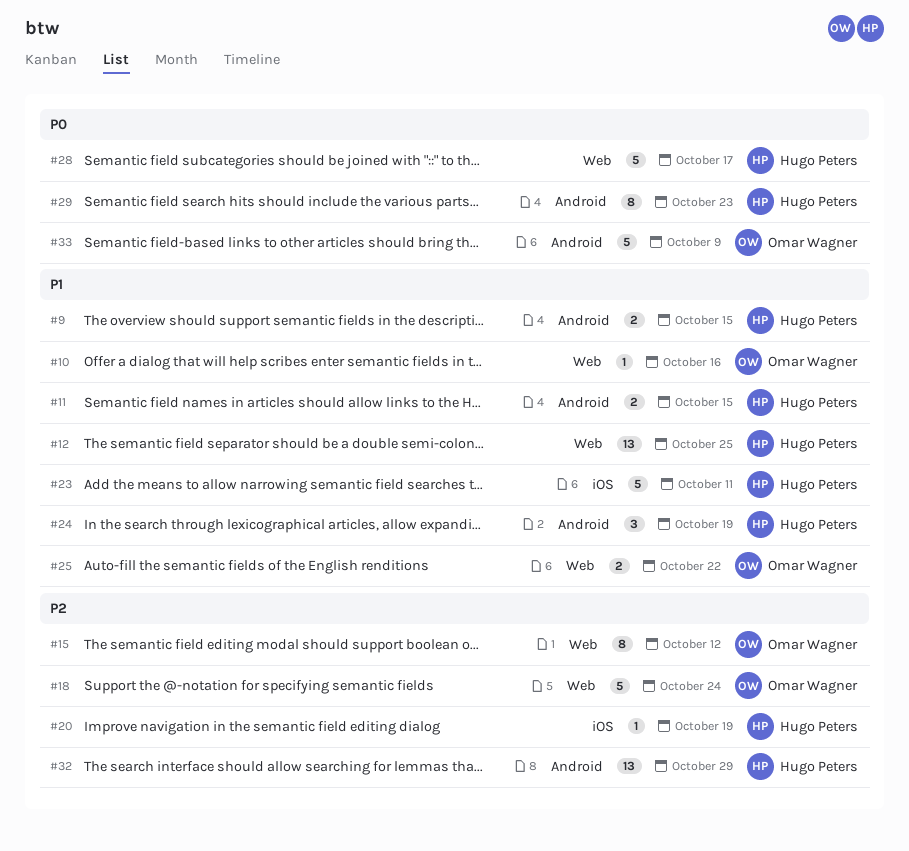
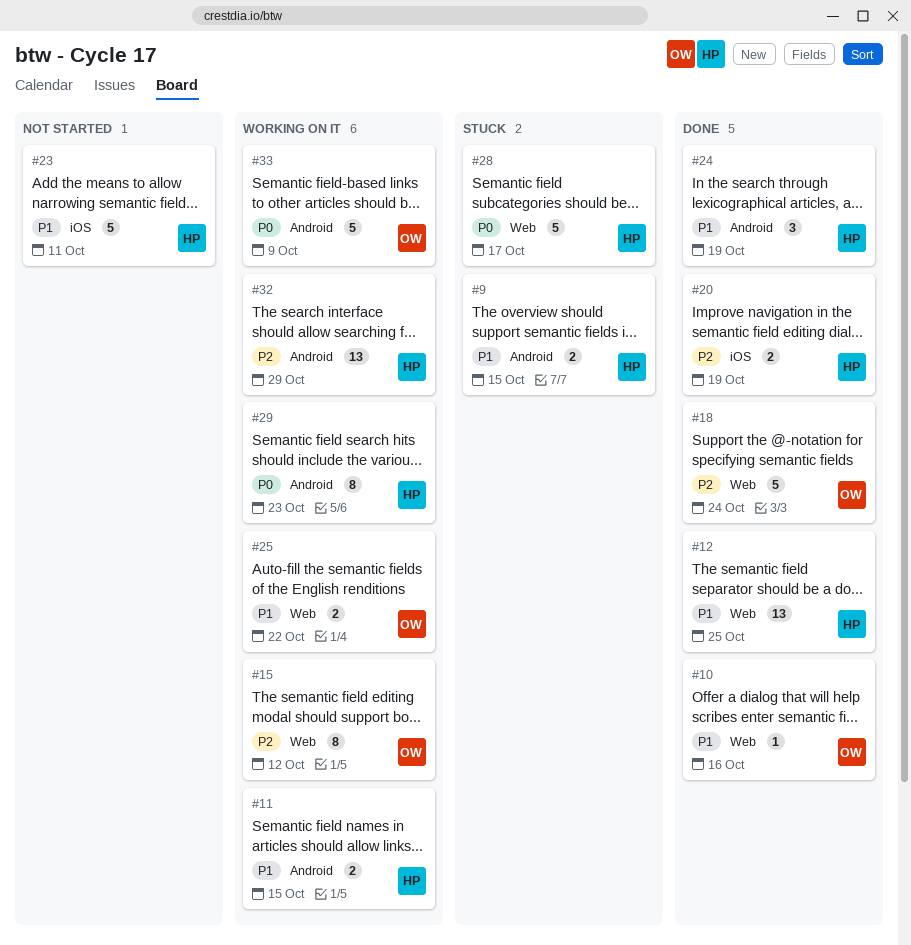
#20, estimate: 1 -> 2

